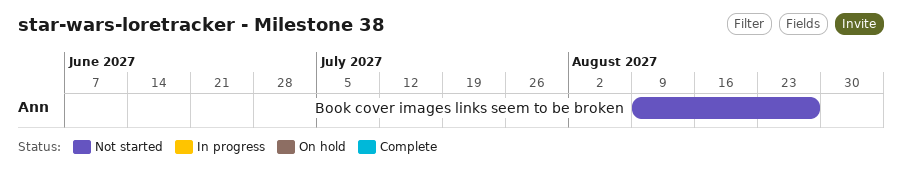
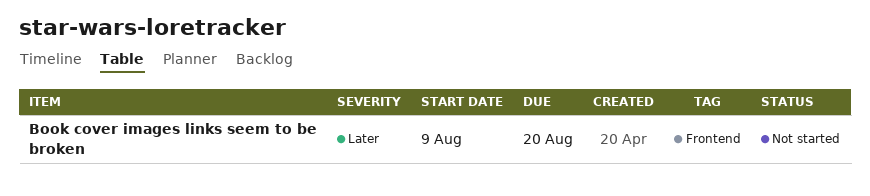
Book cover images links seem to be broken, due: Aug 27 -> Aug 20

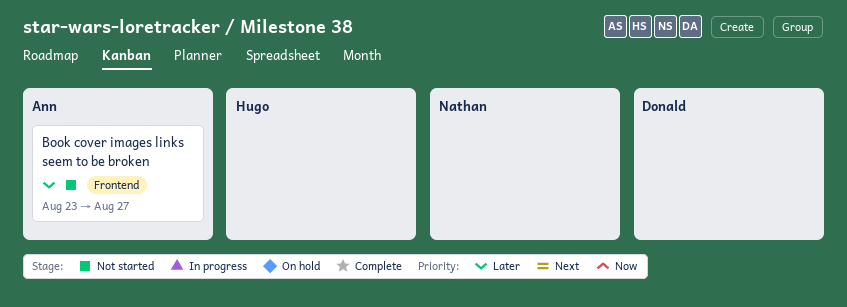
Book cover images links seem to be broken, start: Aug 9 -> Aug 23
Book cover images links seem to be broken, due: Aug 20 -> Aug 27

